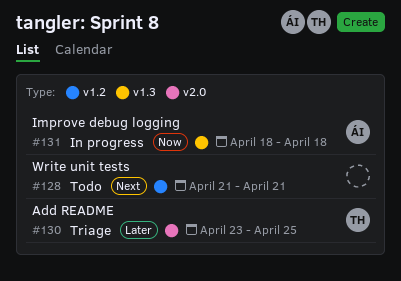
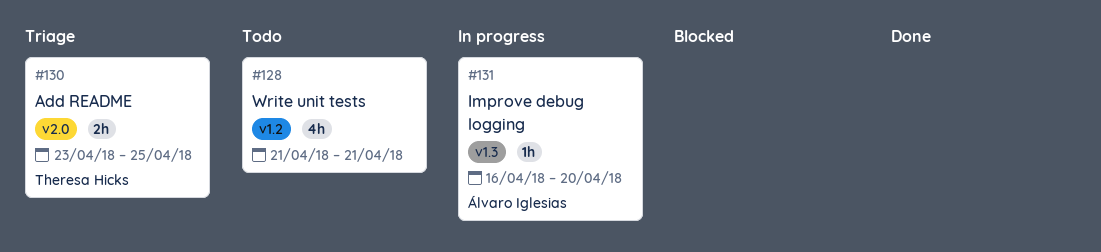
#131, start: Apr 18 -> Apr 16
#131, due: Apr 18 -> Apr 20

